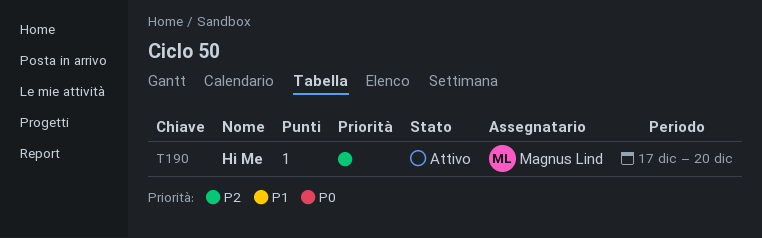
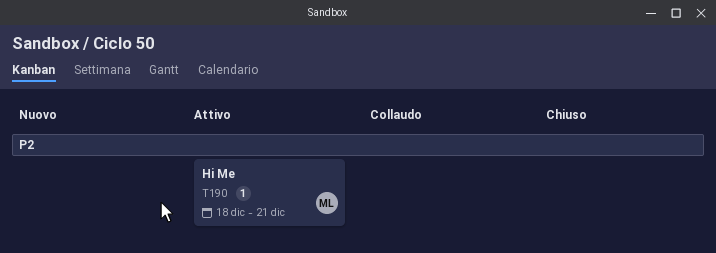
T190, start: Dec 17 -> Dec 18
T190, due: Dec 20 -> Dec 21

